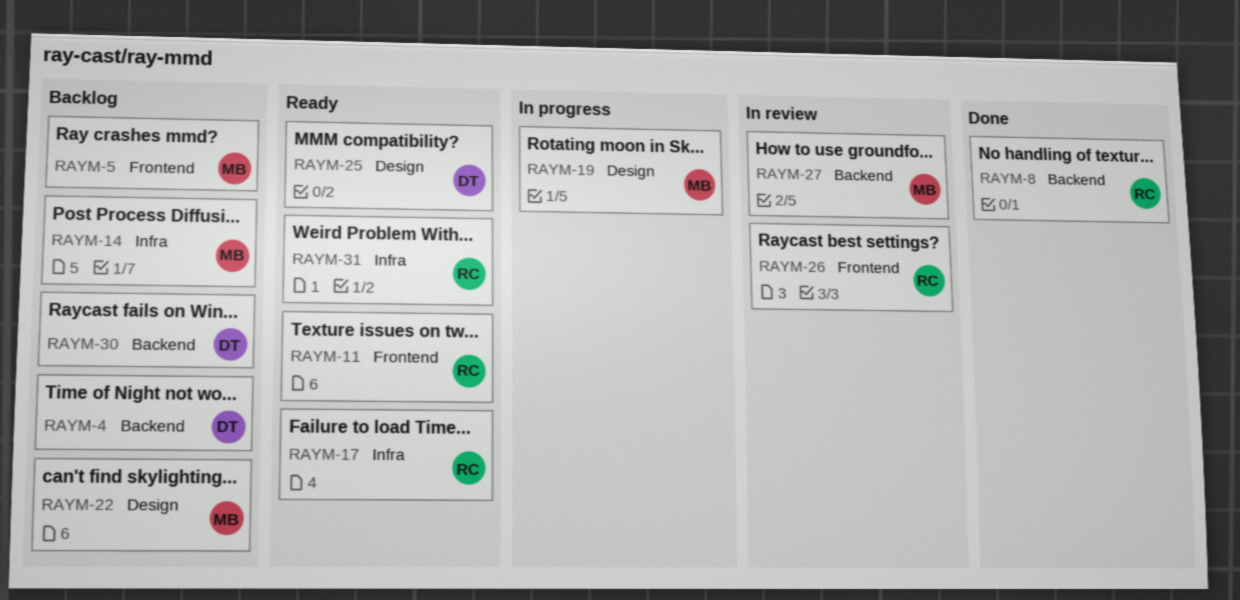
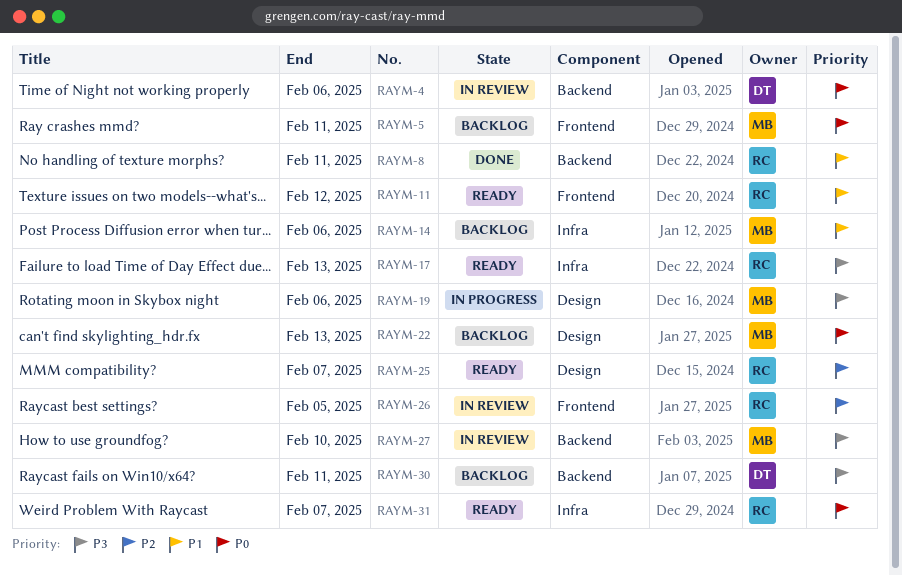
RAYM-4, status: Backlog -> In review
RAYM-25, owner: DT -> RC

